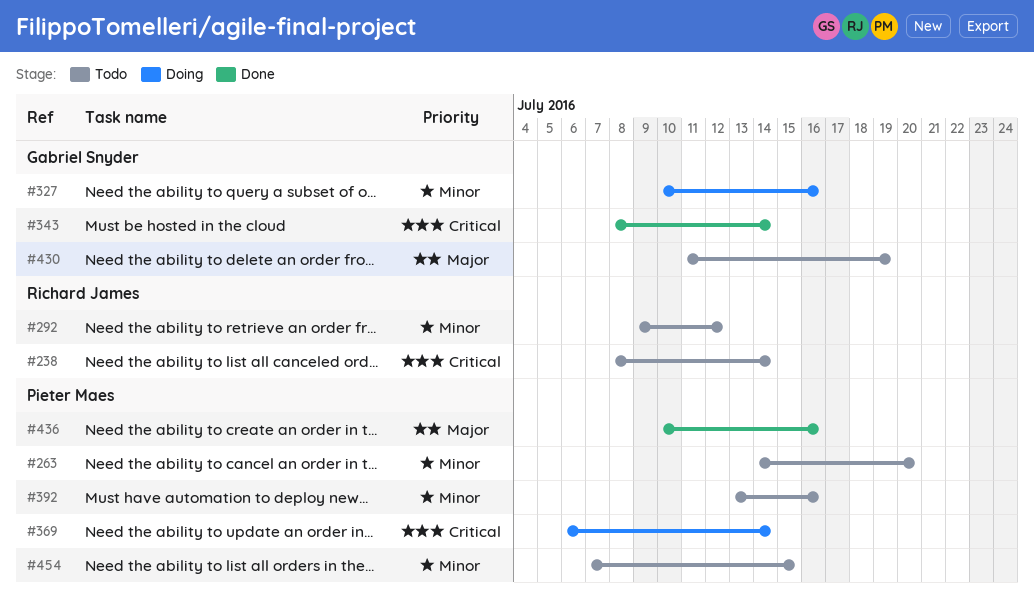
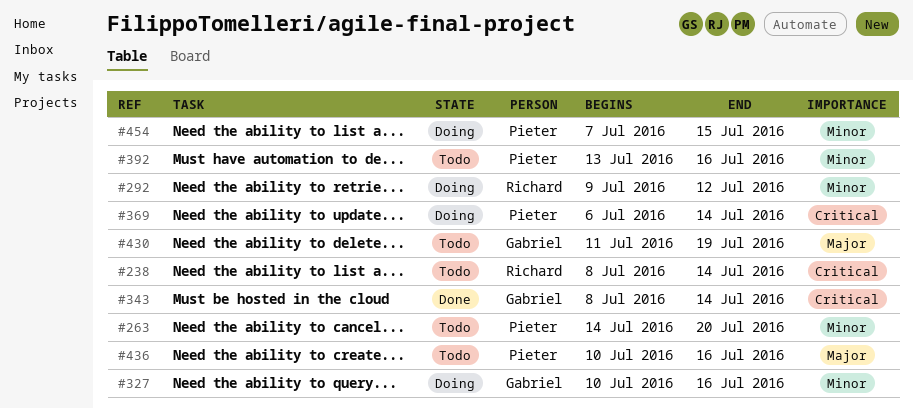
#292, status: Todo -> Doing
#436, status: Done -> Todo
#454, status: Todo -> Doing

